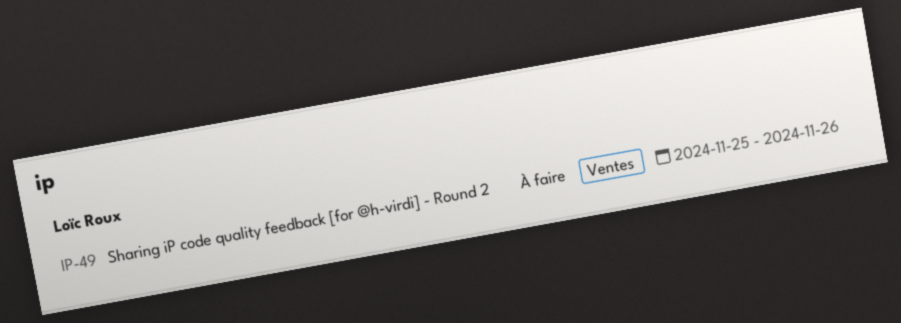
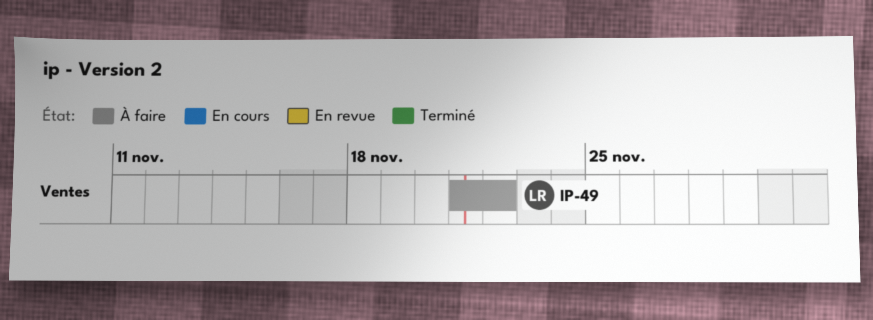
IP-49, start: Nov 25 -> Nov 21
IP-49, due: Nov 26 -> Nov 22

